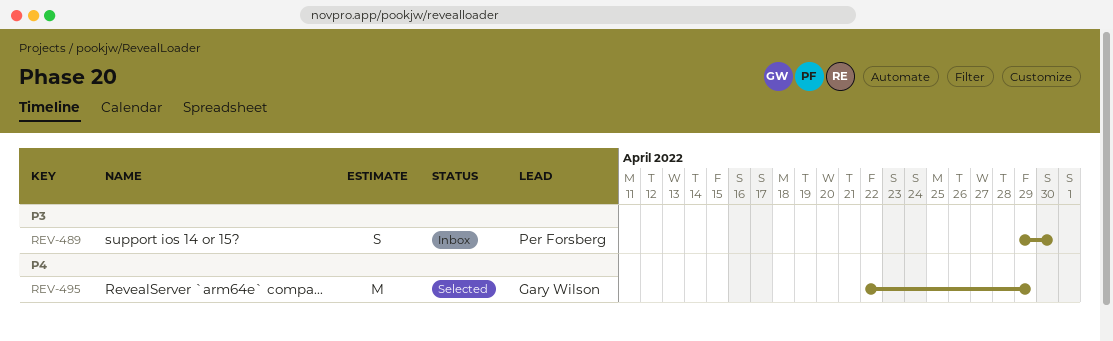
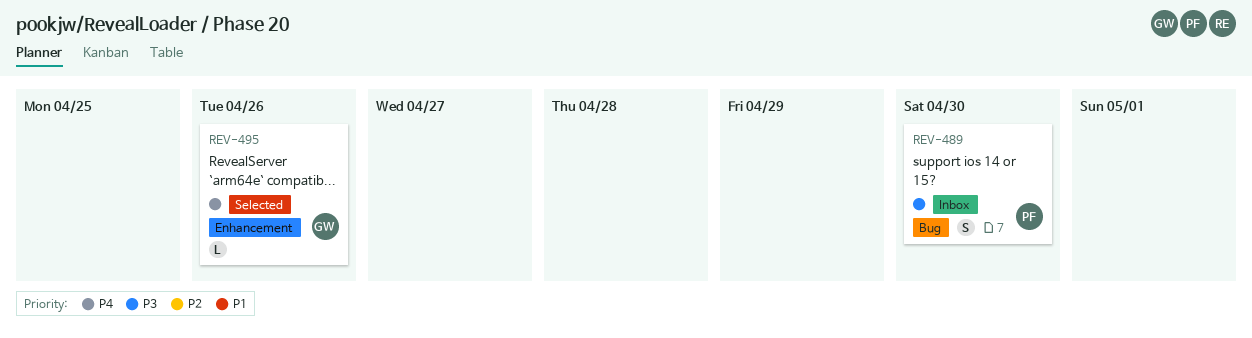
REV-495, estimate: M -> L
REV-495, due: Apr 29 -> Apr 26

